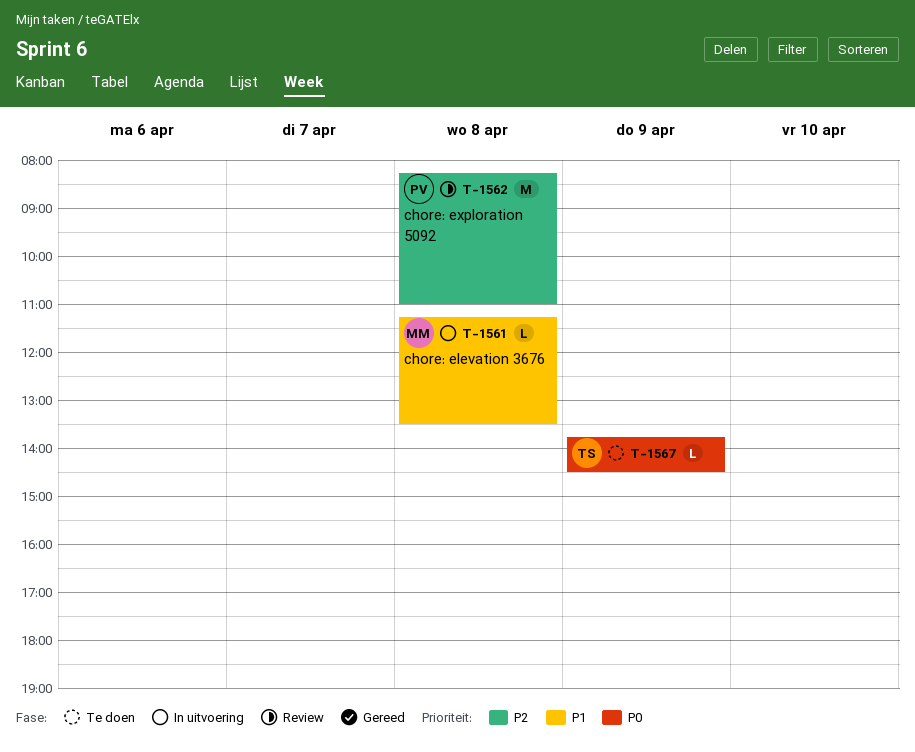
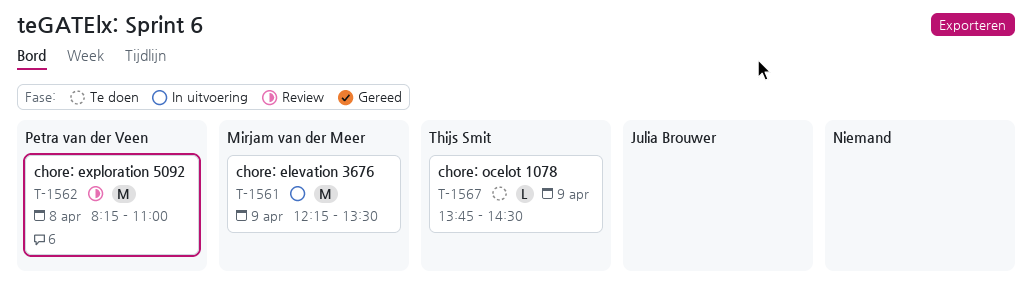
T-1561, estimate: L -> M
T-1561, day: Apr 8 -> Apr 9
T-1561, begins: 11:15 -> 12:15

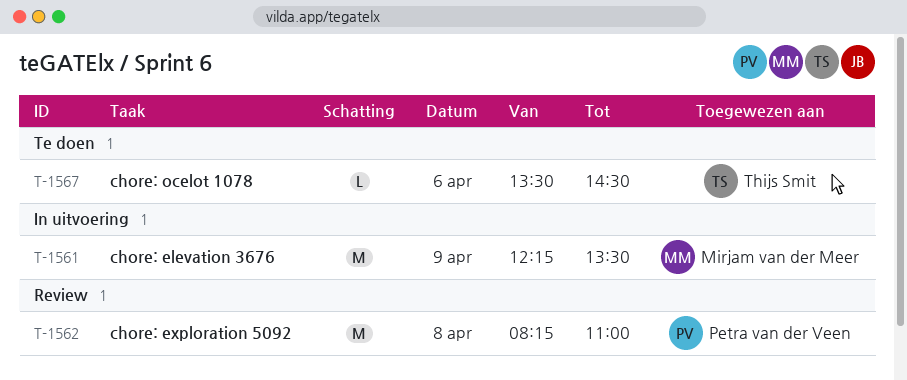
T-1567, day: Apr 9 -> Apr 6
T-1567, begins: 13:45 -> 13:30

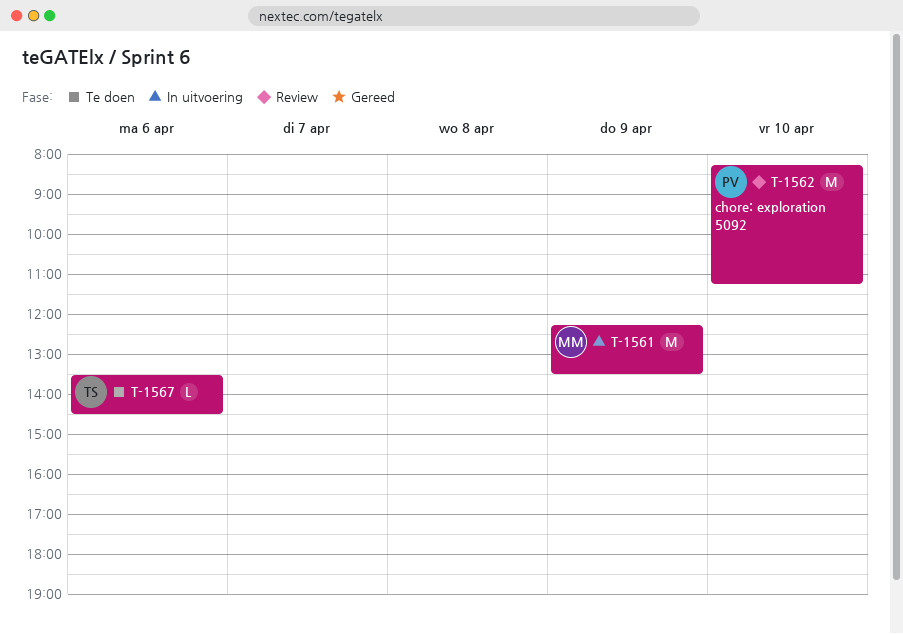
T-1562, day: Apr 8 -> Apr 10
T-1562, ends: 11:00 -> 11:15

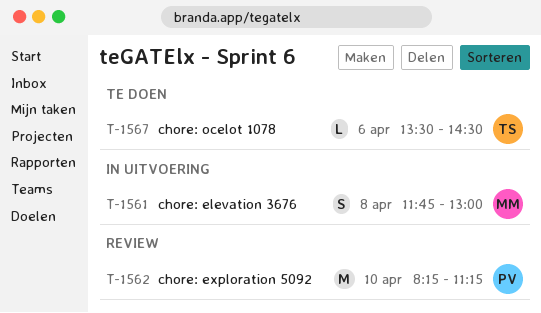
T-1561, estimate: M -> S
T-1561, day: Apr 9 -> Apr 8
T-1561, begins: 12:15 -> 11:45
T-1561, ends: 13:30 -> 13:00

